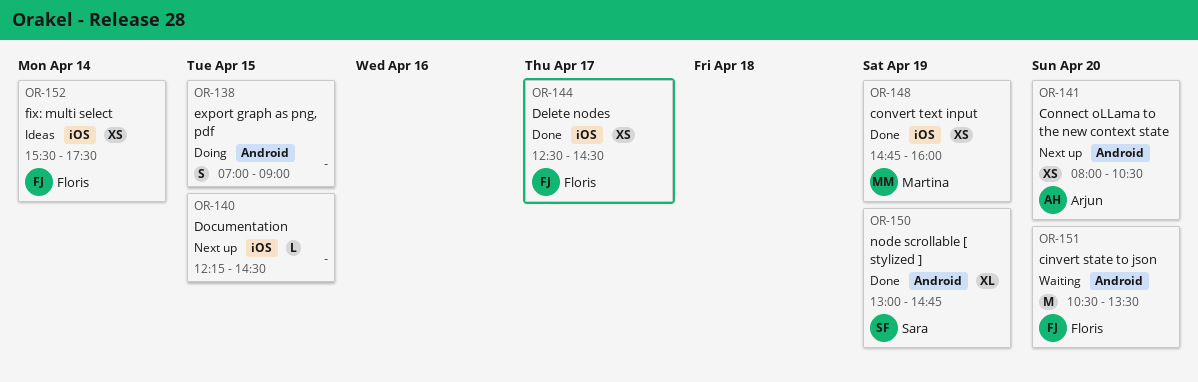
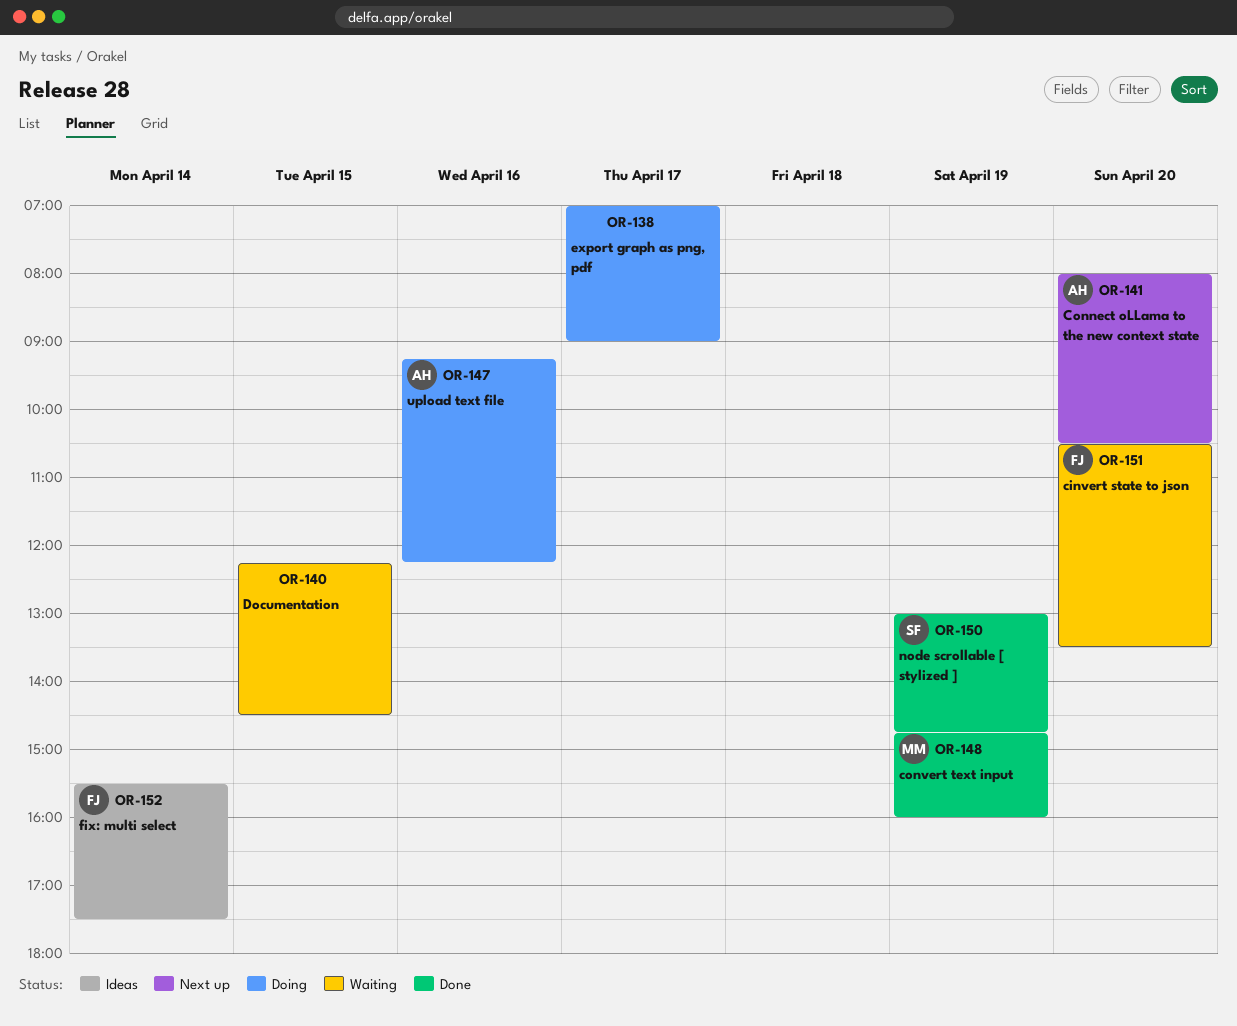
OR-138, day: Apr 15 -> Apr 17
OR-140, status: Next up -> Waiting
OR-144: present -> none
OR-147: none -> present

